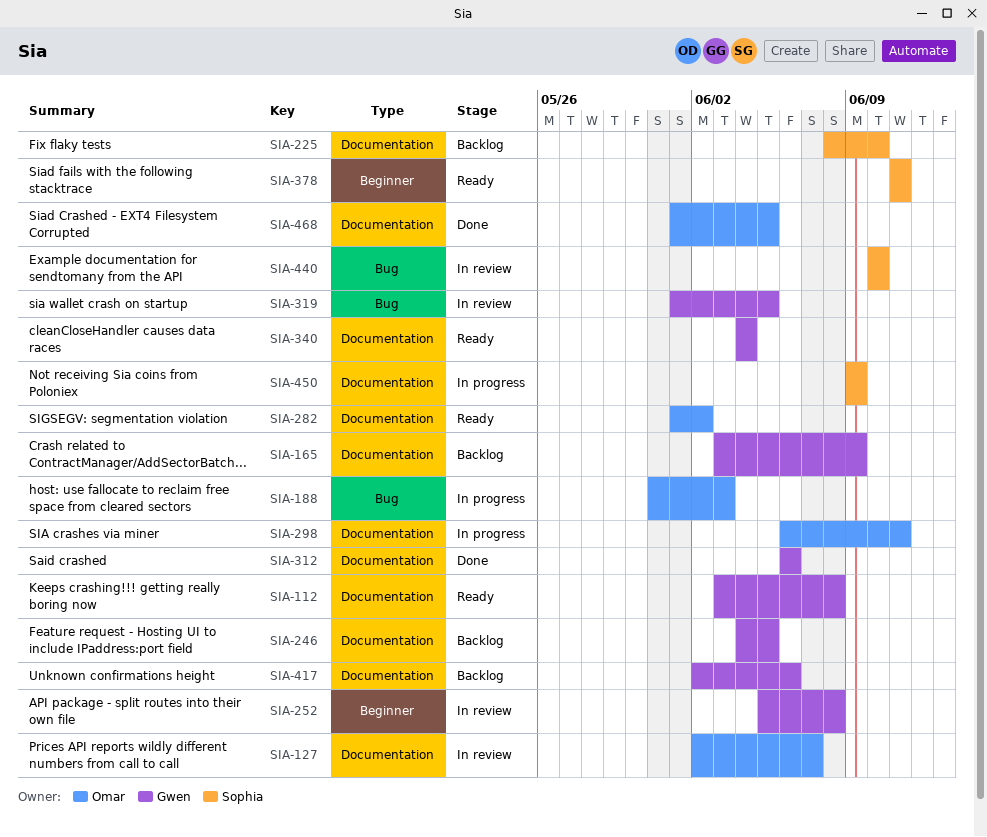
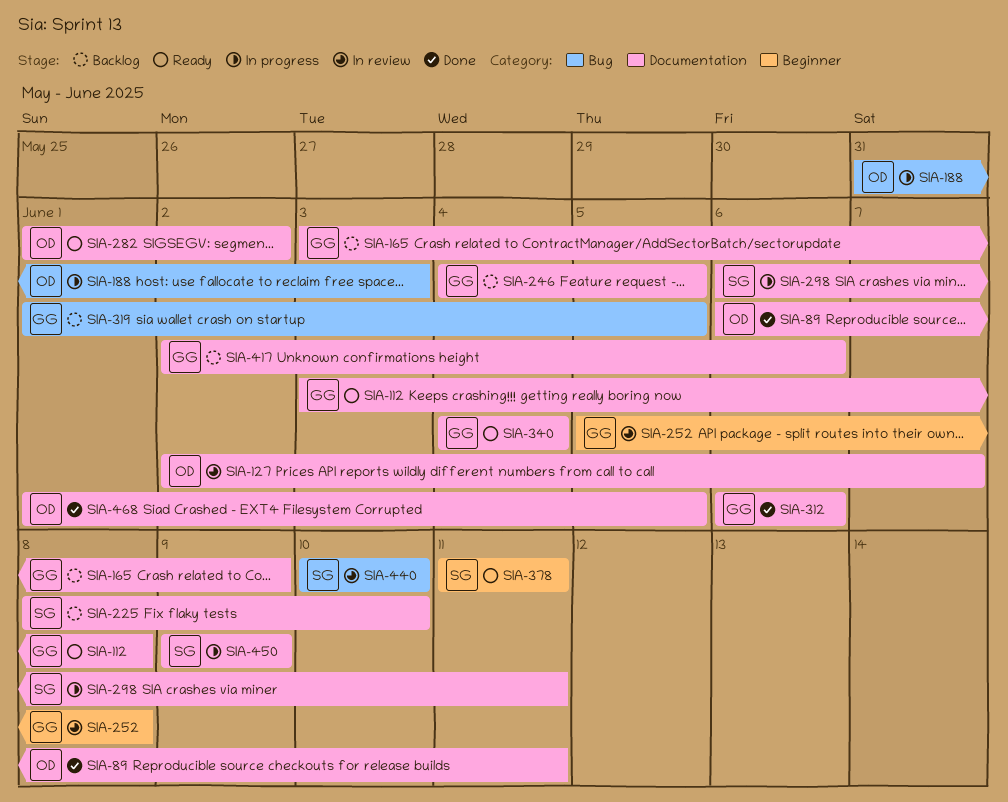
SIA-89: none -> present
SIA-298, owner: Omar -> Sophia
SIA-319, status: In review -> Backlog

